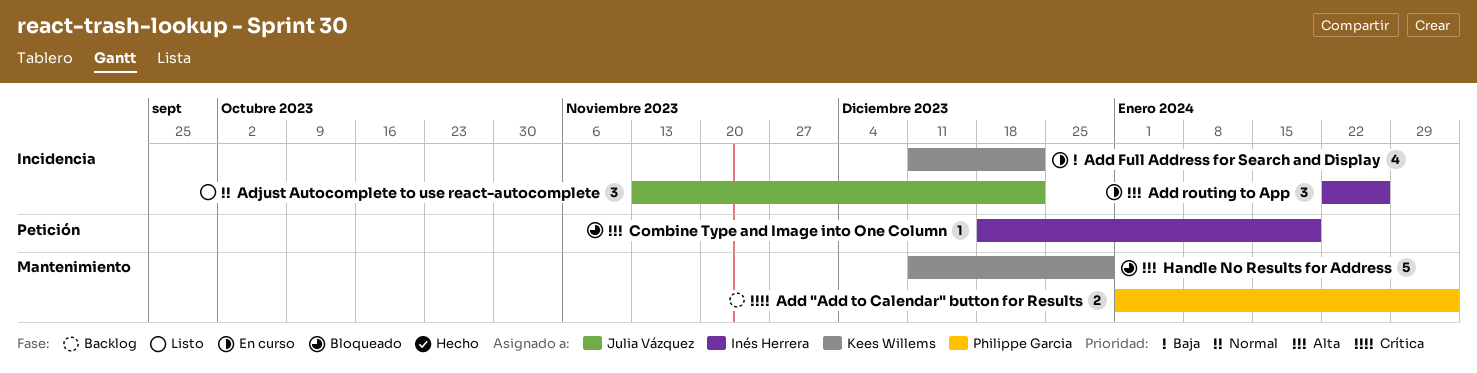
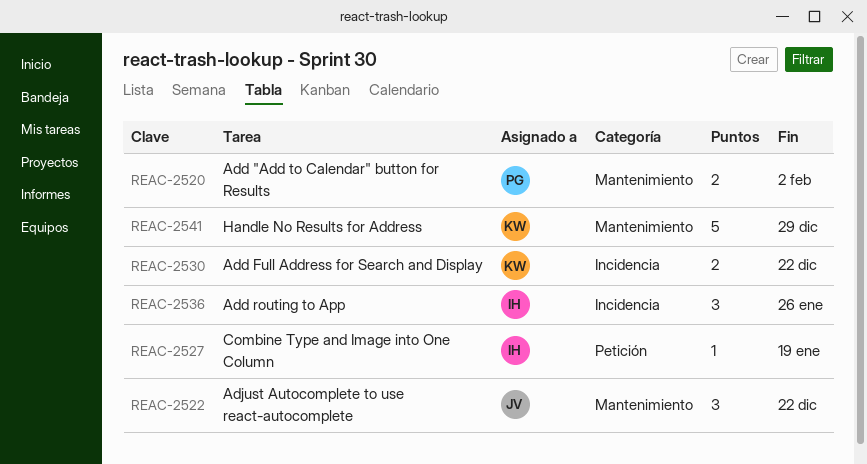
Add Full Address for Search and Display, estimate: 4 -> 2
Adjust Autocomplete to use react-autocomplete, label: Incidencia -> Mantenimiento

